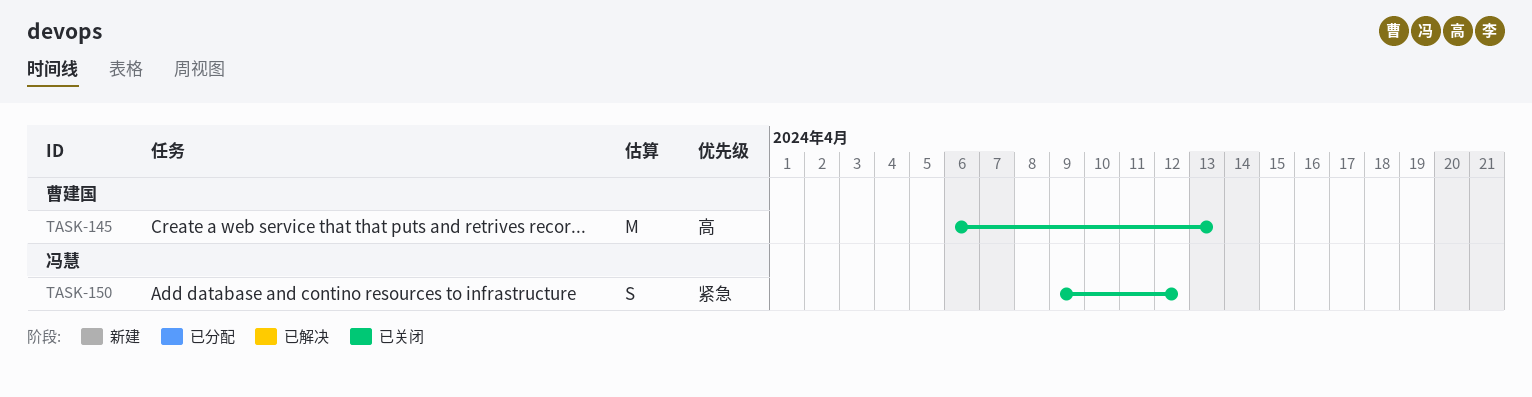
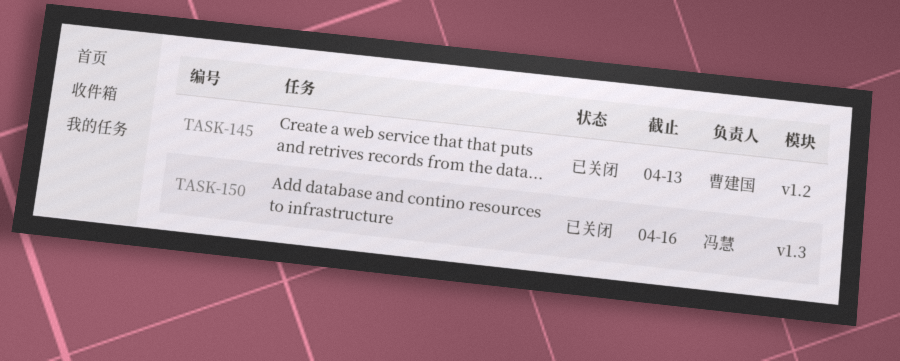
TASK-150, due: Apr 12 -> Apr 16

